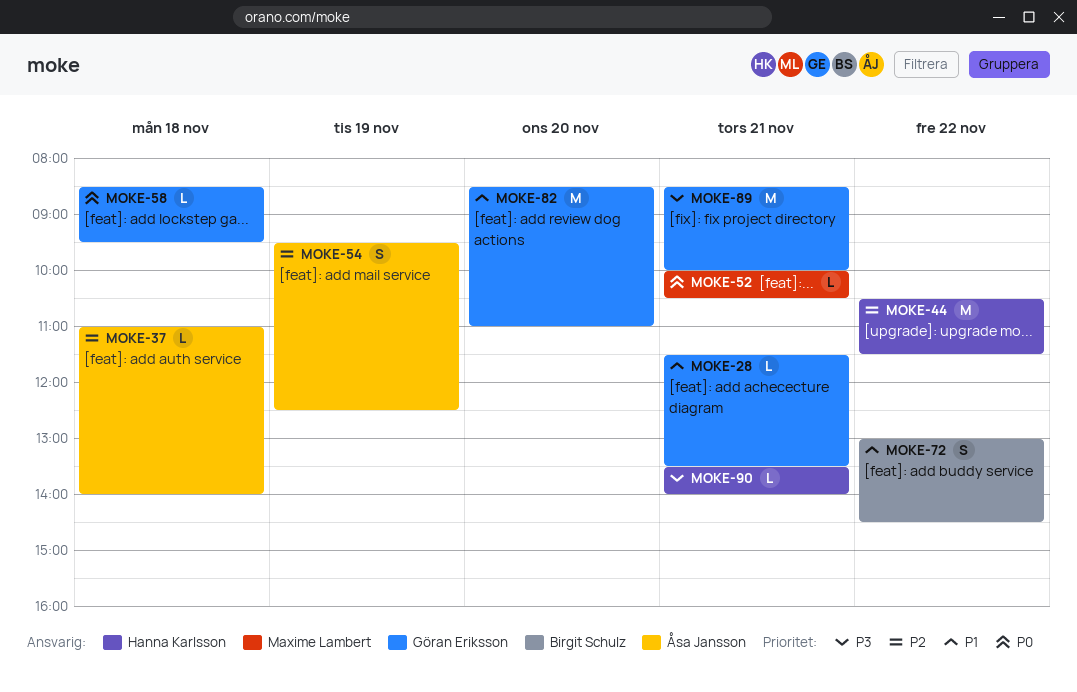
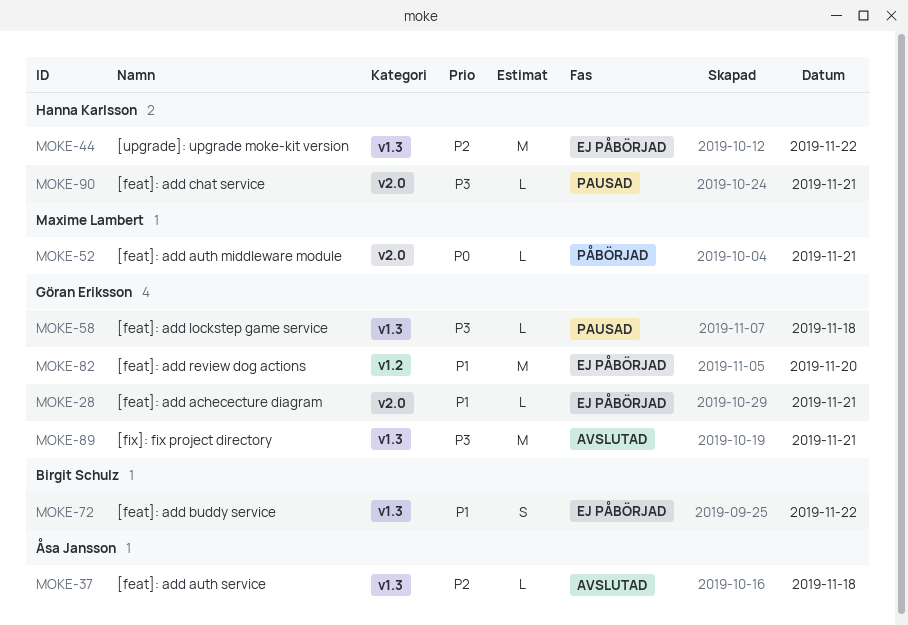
MOKE-54: present -> none
MOKE-58, priority: P0 -> P3

